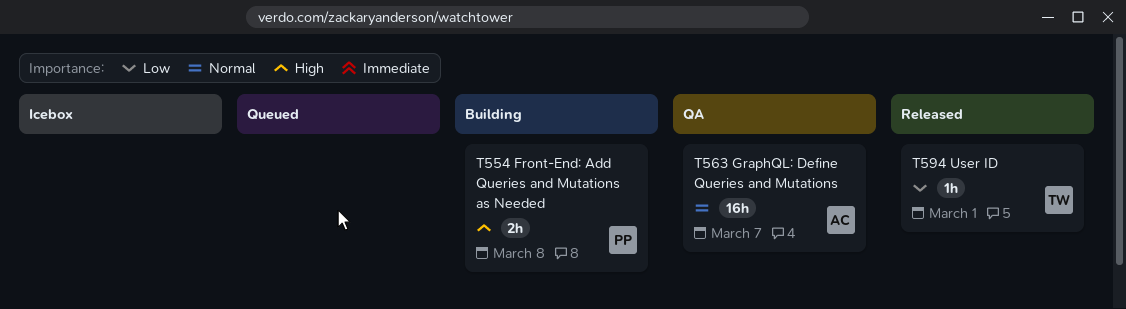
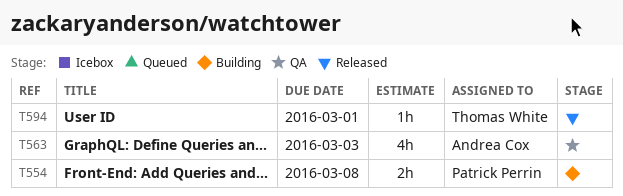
T563, estimate: 16h -> 4h
T563, due: Mar 7 -> Mar 3

